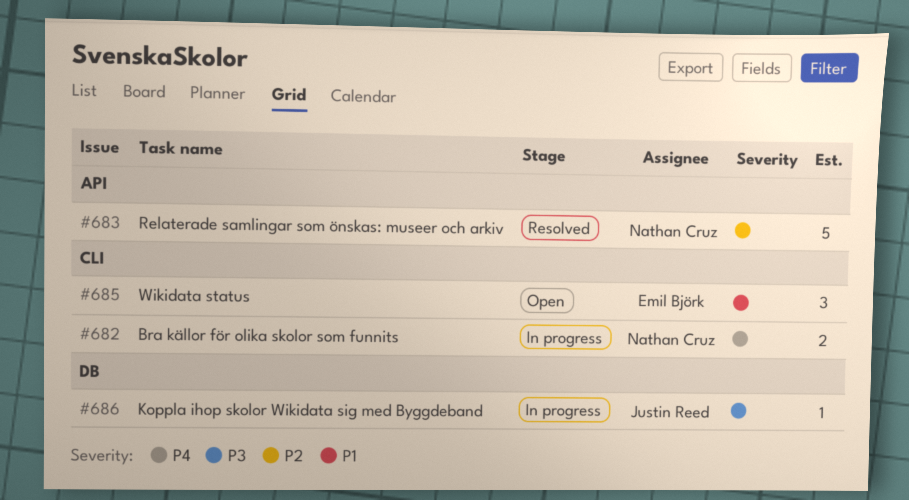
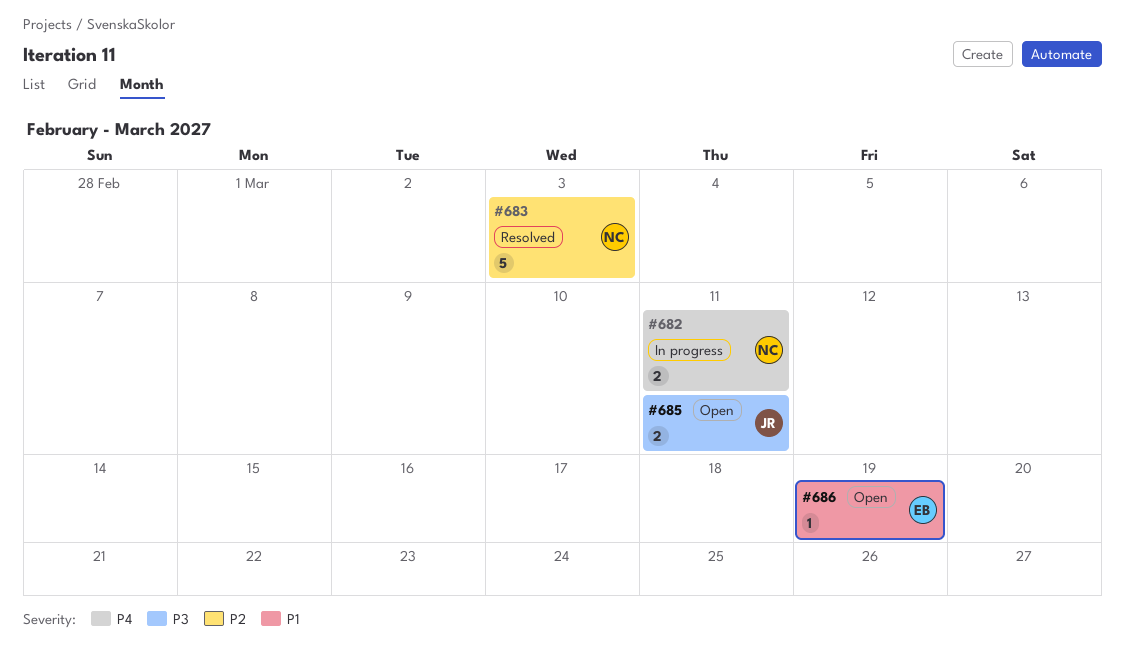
#685, owner: Emil Björk -> Justin Reed
#685, priority: P1 -> P3
#685, estimate: 3 -> 2
#686, status: In progress -> Open
#686, owner: Justin Reed -> Emil Björk
#686, priority: P3 -> P1

